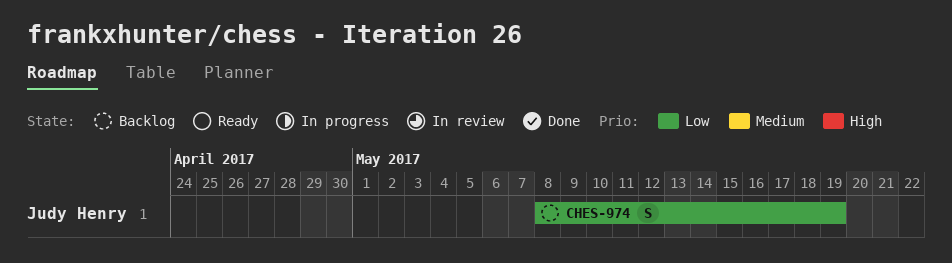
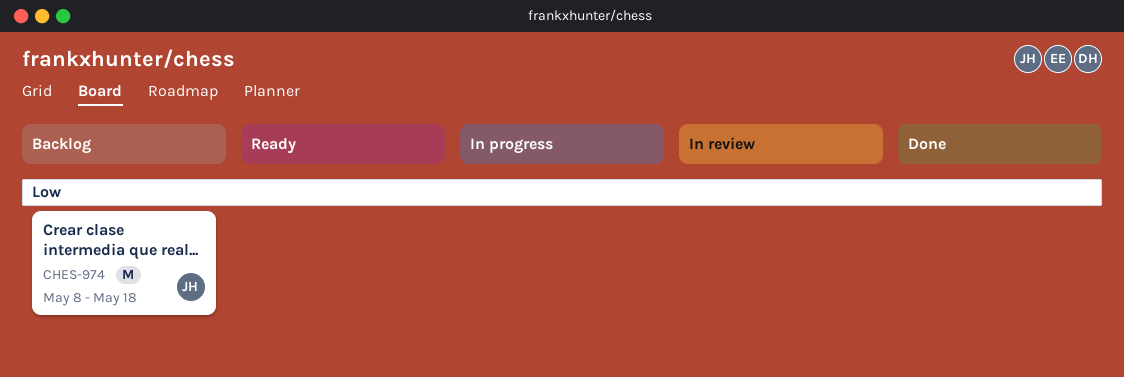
CHES-974, estimate: S -> M
CHES-974, due: May 19 -> May 18

